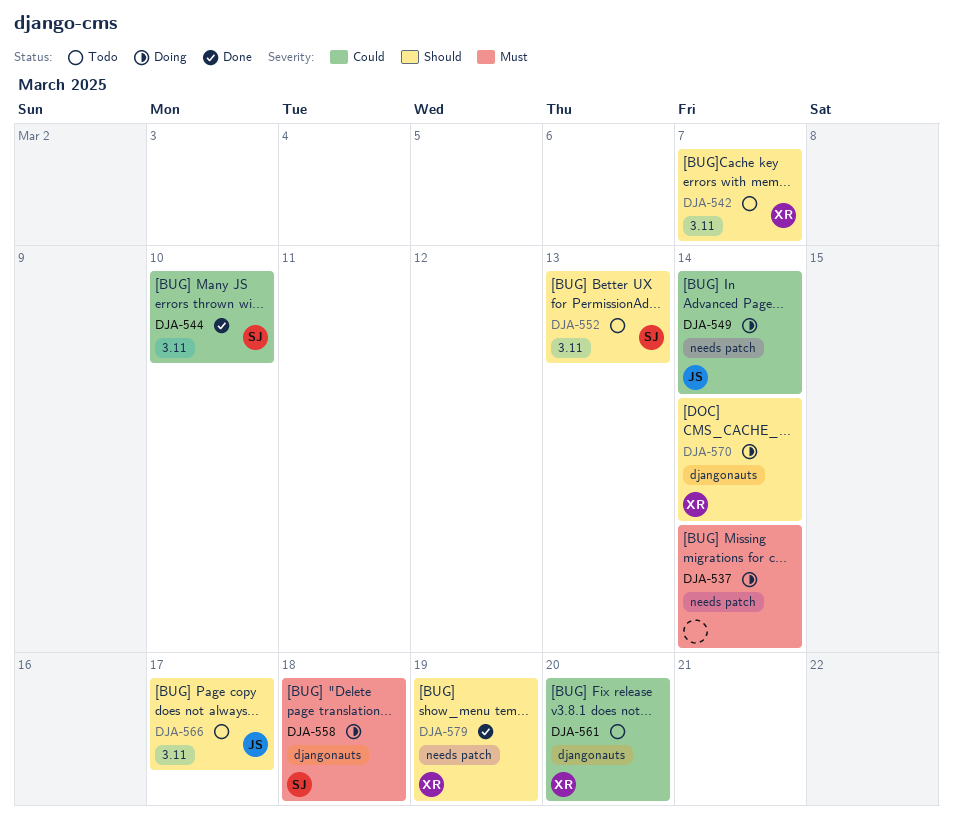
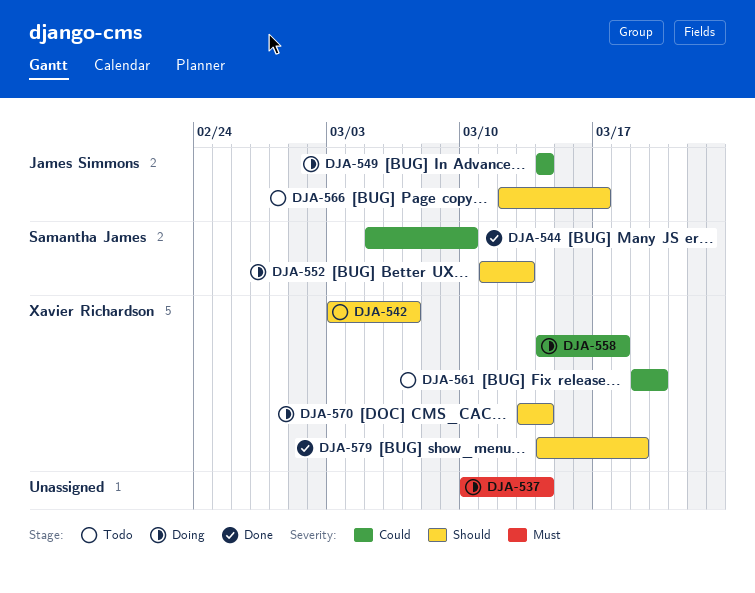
DJA-552, status: Todo -> Doing
DJA-558, owner: Samantha James -> Xavier Richardson
DJA-558, priority: Must -> Could

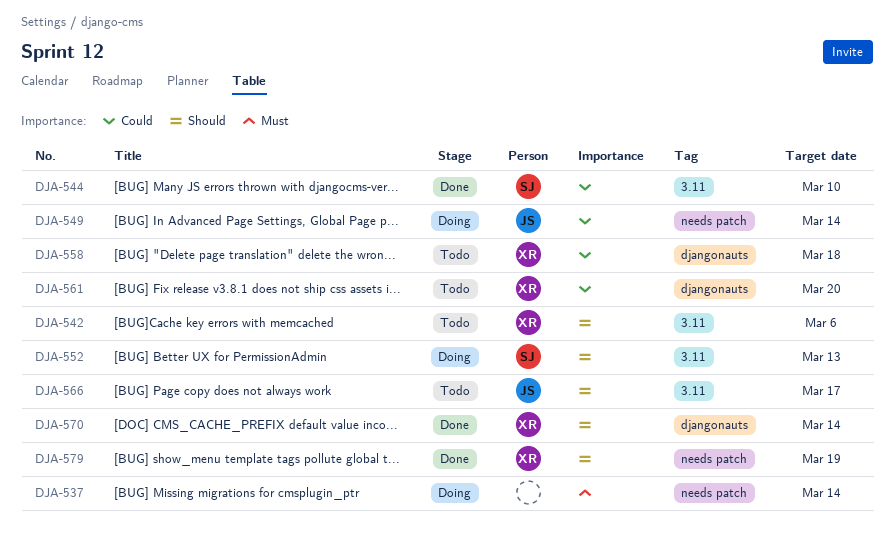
DJA-542, due: Mar 7 -> Mar 6
DJA-558, status: Doing -> Todo
DJA-570, status: Doing -> Done

